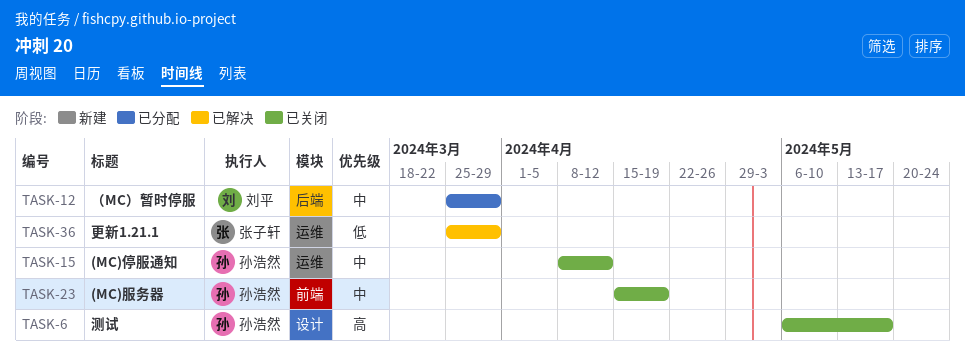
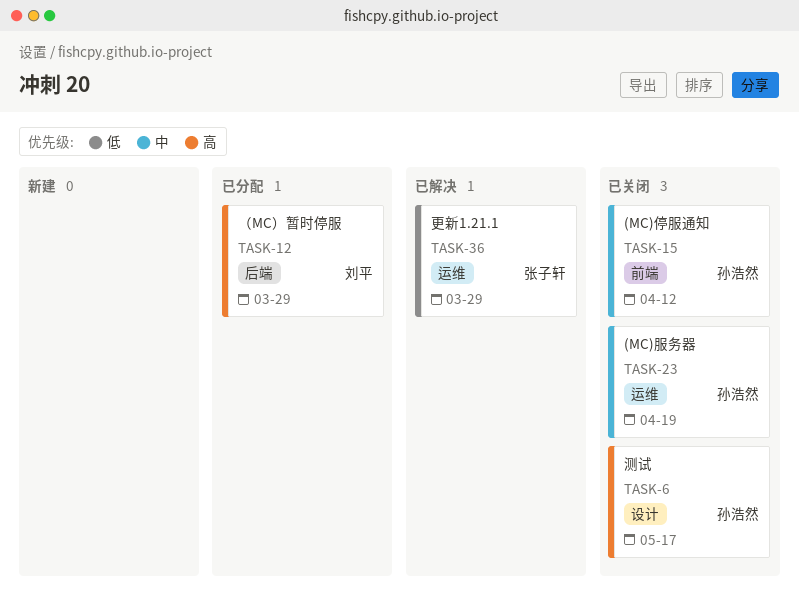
TASK-12, priority: 中 -> 高
TASK-15, label: 运维 -> 前端
TASK-23, label: 前端 -> 运维

